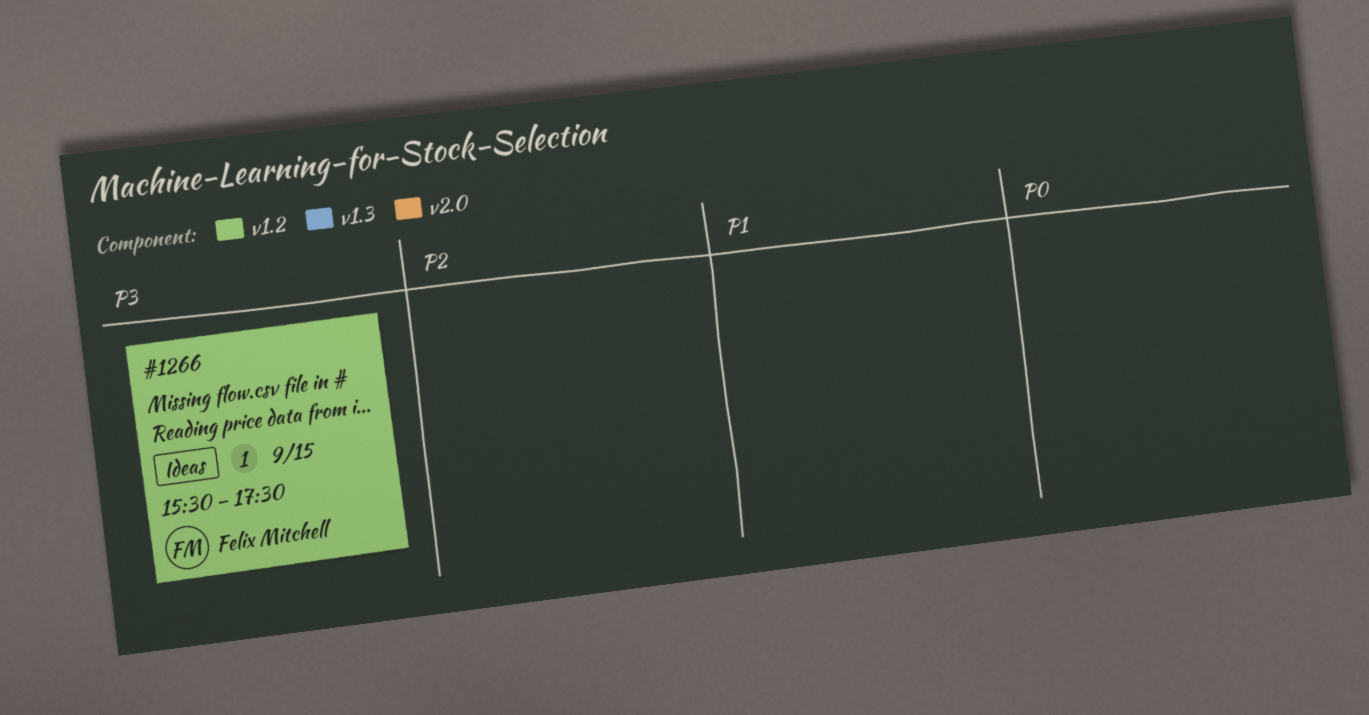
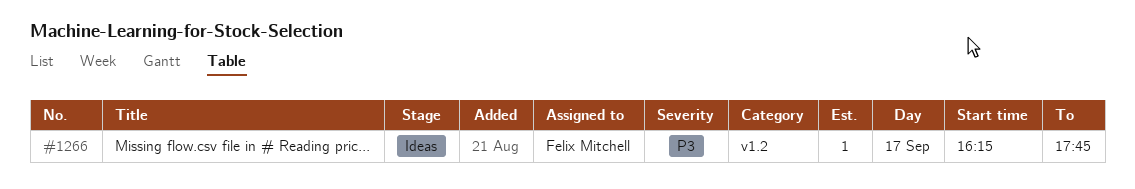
#1266, day: Sep 15 -> Sep 17
#1266, begins: 15:30 -> 16:15
#1266, ends: 17:30 -> 17:45

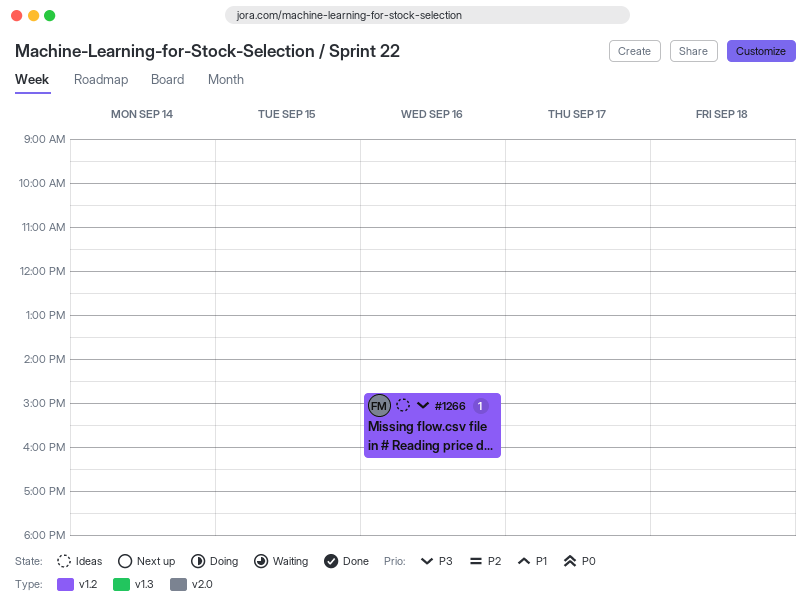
#1266, day: Sep 17 -> Sep 16
#1266, begins: 16:15 -> 14:45
#1266, ends: 17:45 -> 16:15

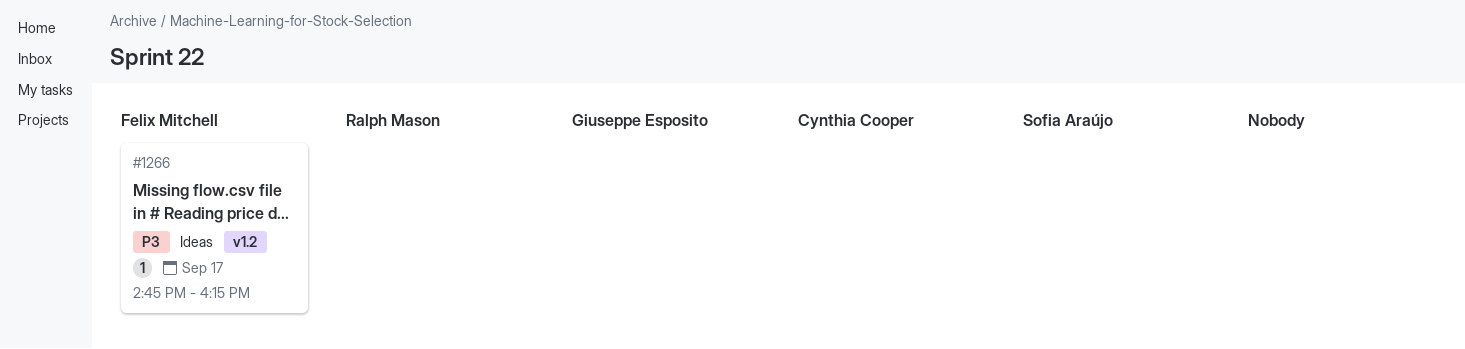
#1266, day: Sep 16 -> Sep 17

